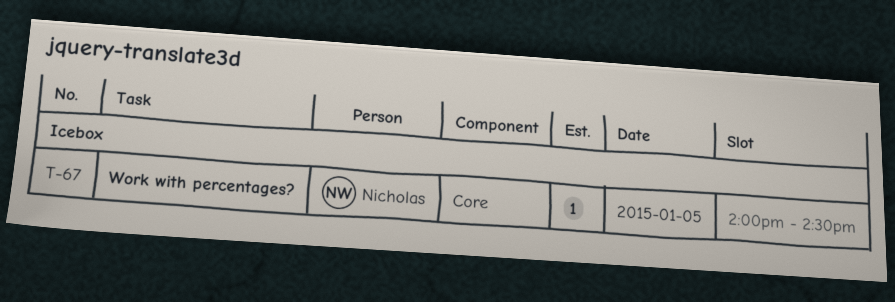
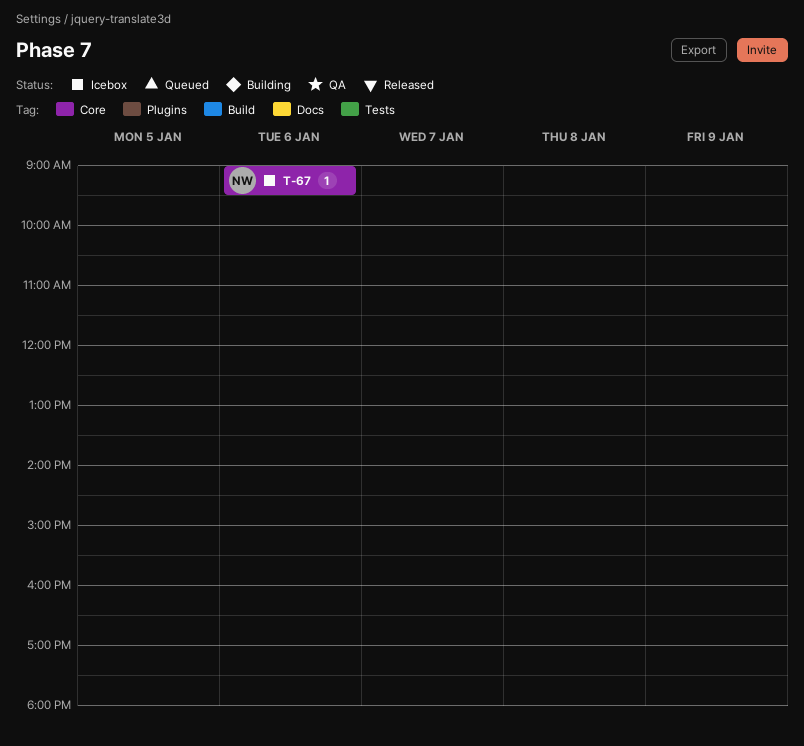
T-67, day: Jan 5 -> Jan 6
T-67, begins: 14:00 -> 09:00
T-67, ends: 14:30 -> 09:30

